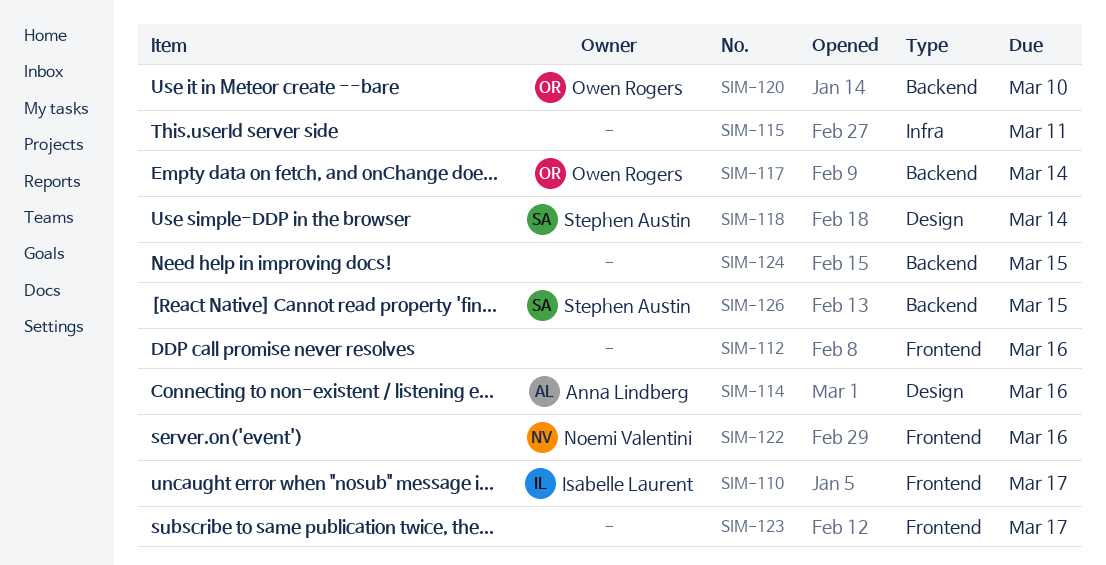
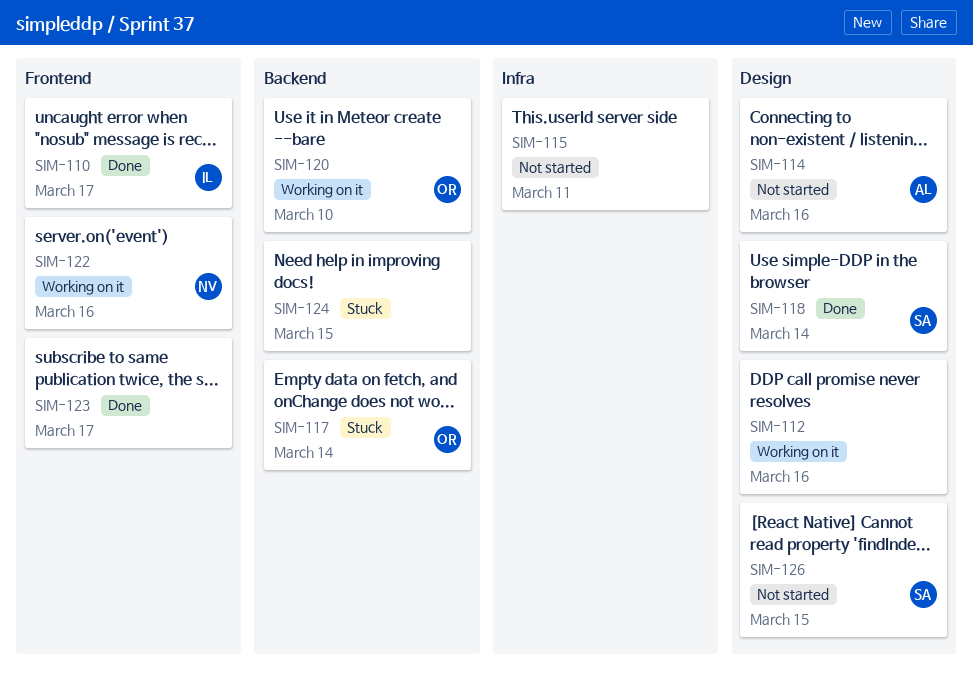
SIM-112, label: Frontend -> Design
SIM-126, label: Backend -> Design

